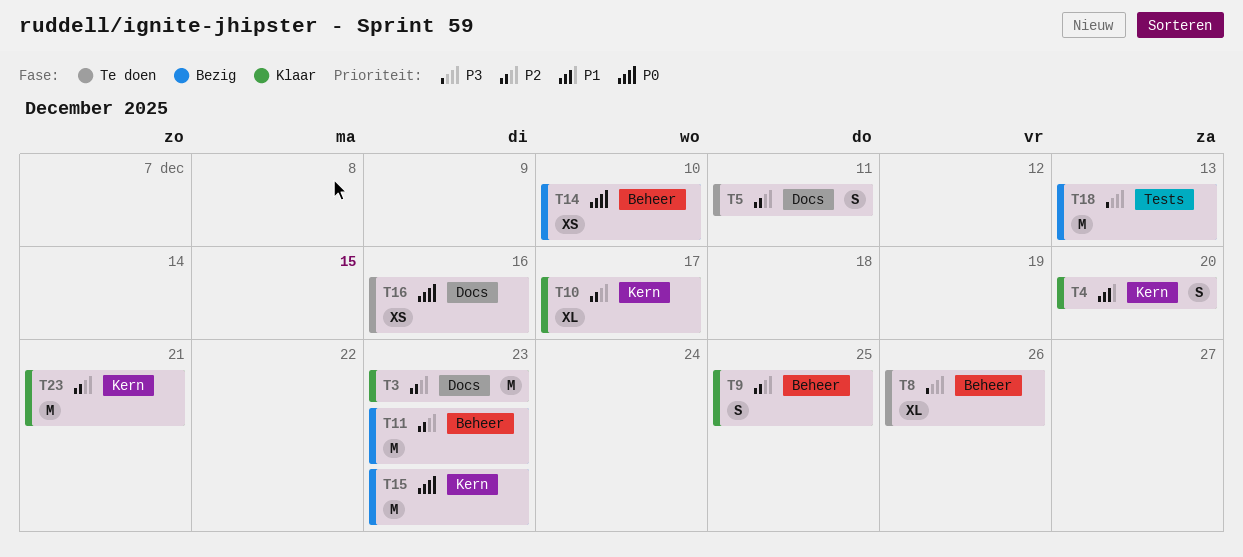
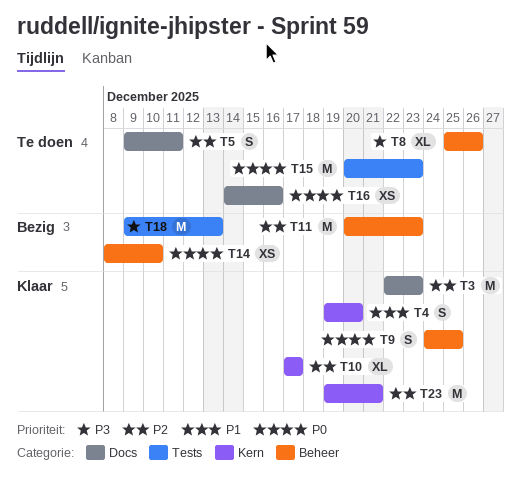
T9, priority: P2 -> P0
T15, status: Bezig -> Te doen
T15, label: Kern -> Tests

